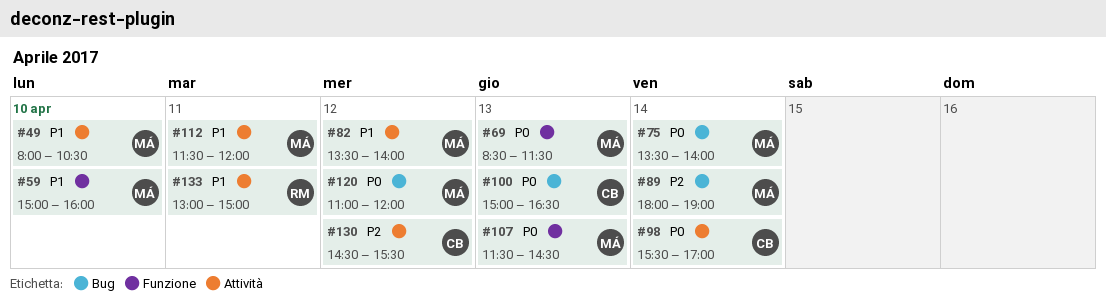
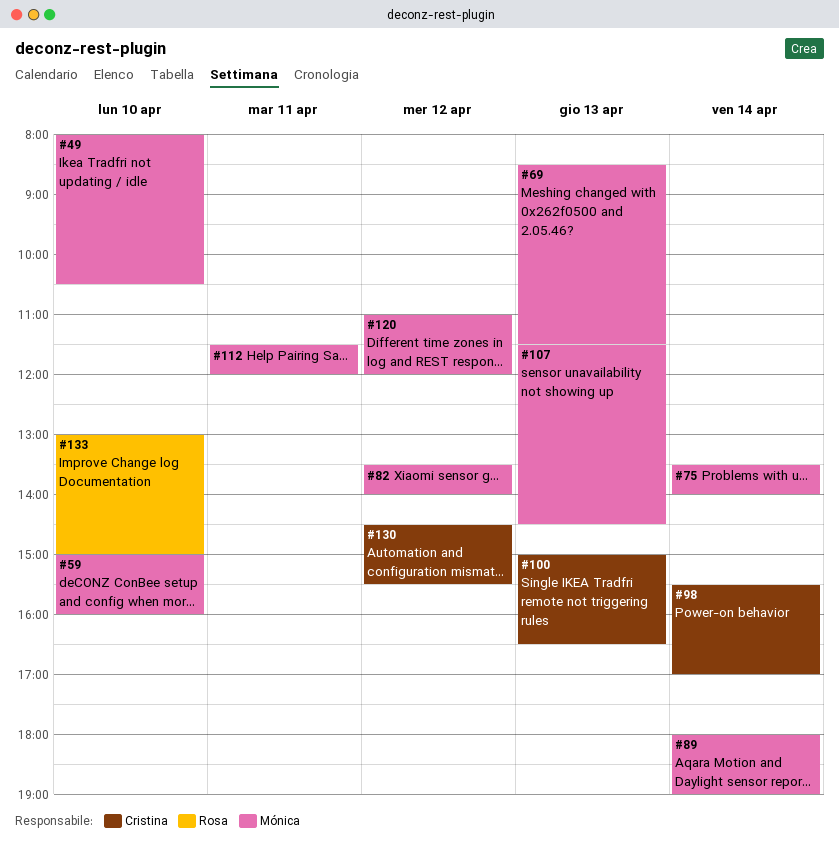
#133, day: Apr 11 -> Apr 10

